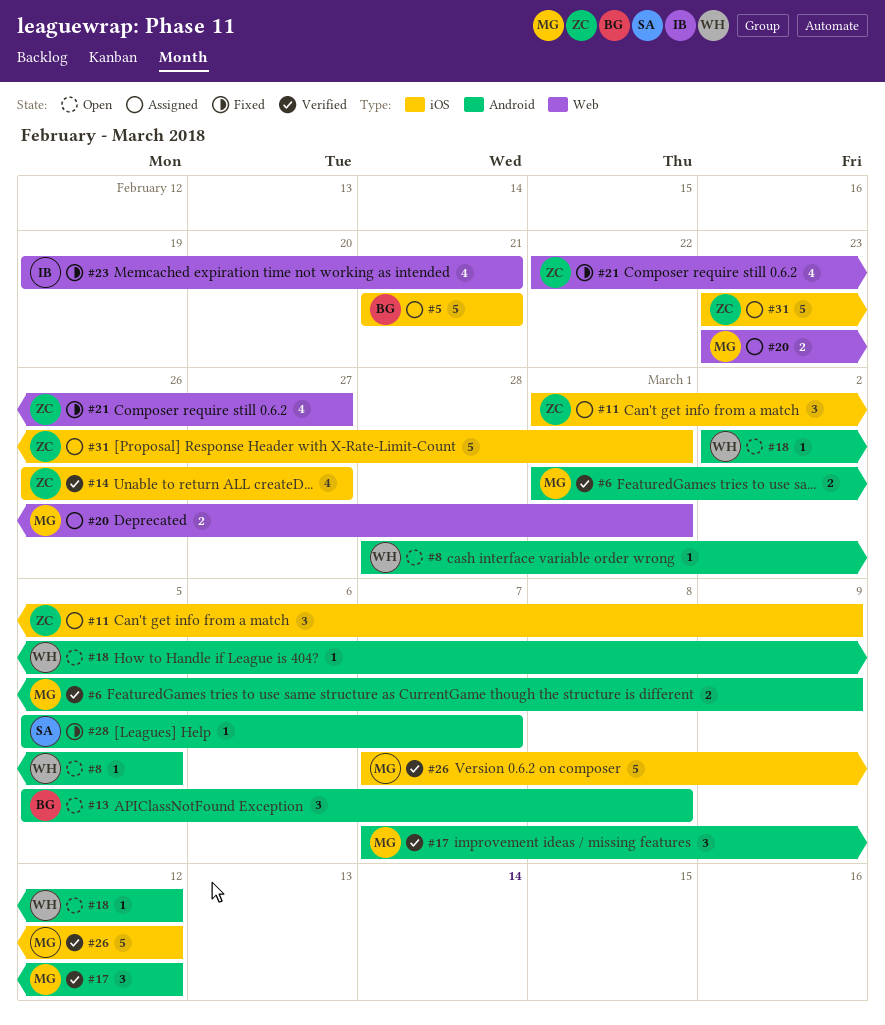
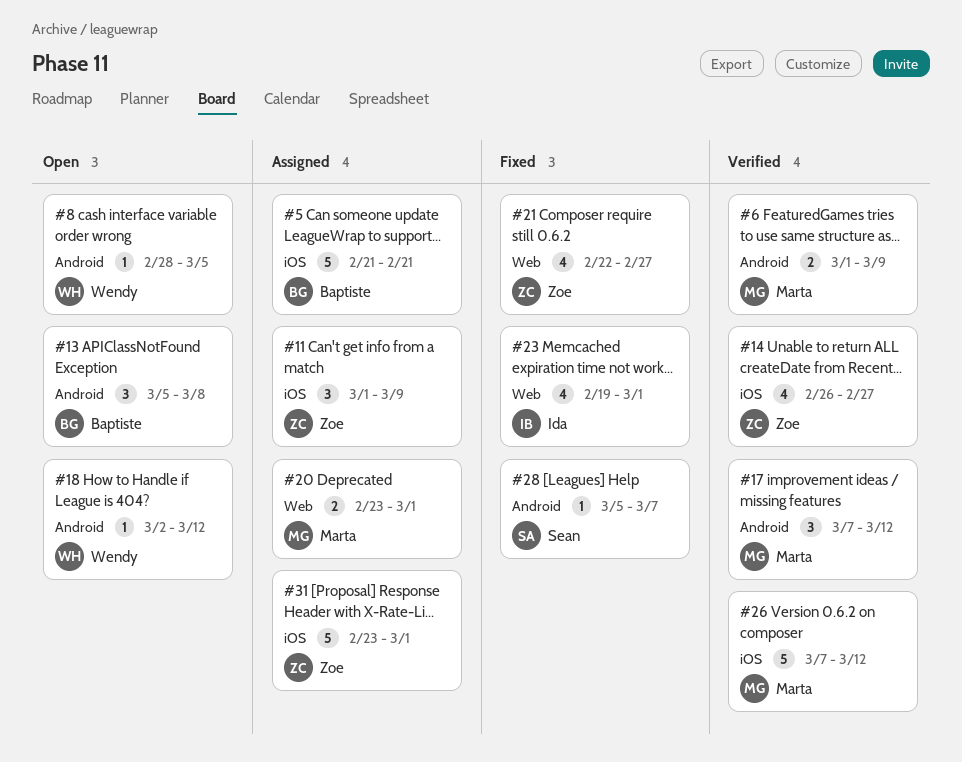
#23, due: Feb 21 -> Mar 1

